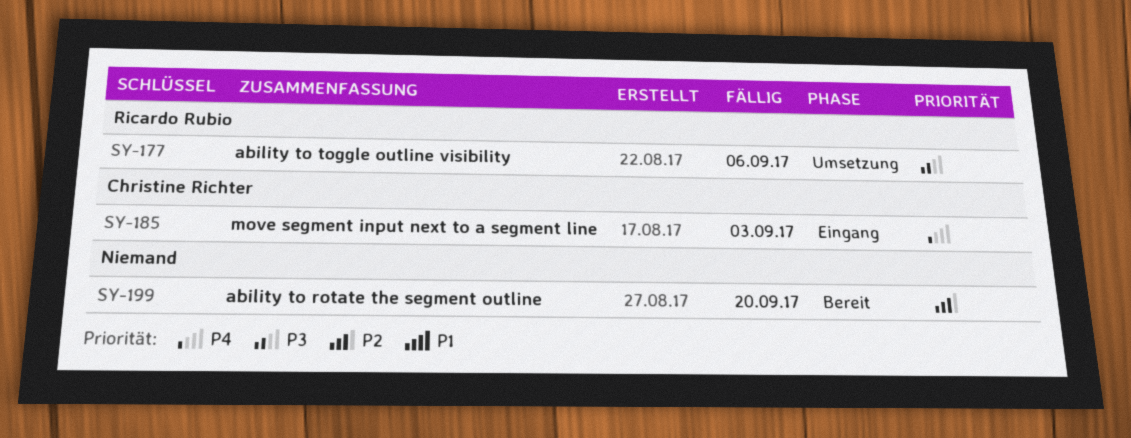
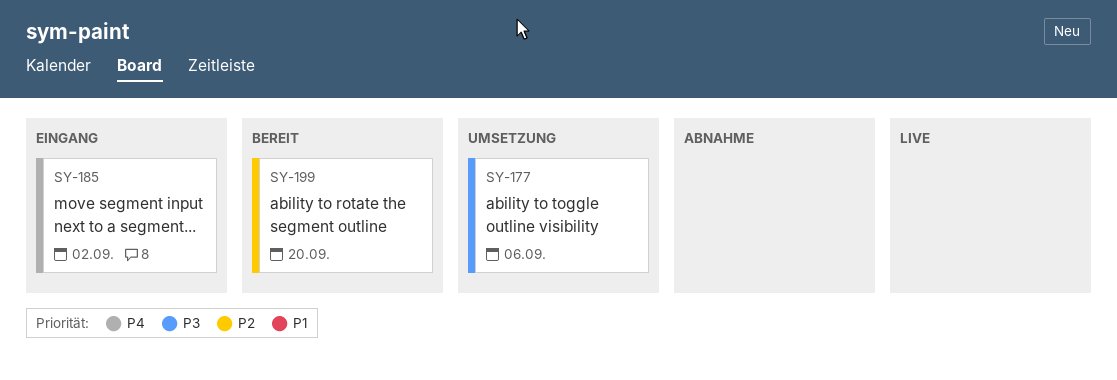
SY-185, due: Sep 3 -> Sep 2

